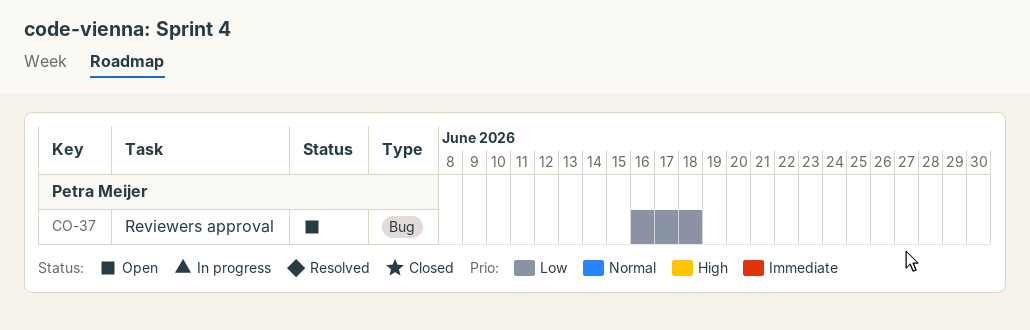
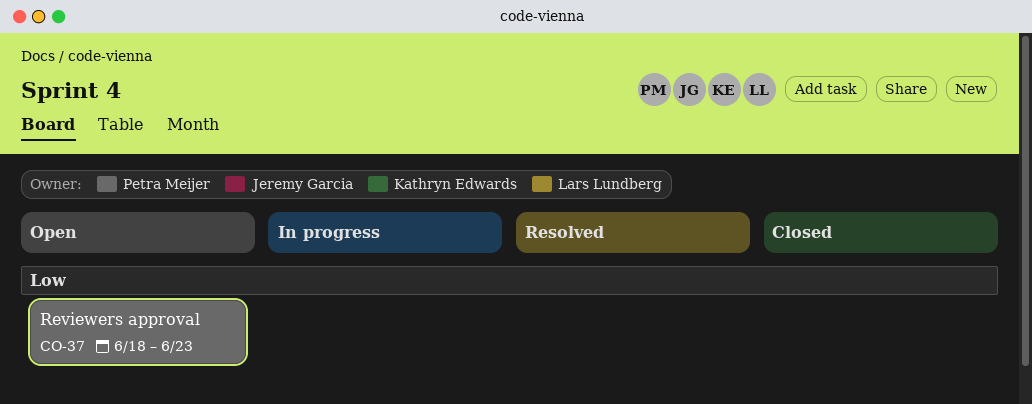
CO-37, start: Jun 16 -> Jun 18
CO-37, due: Jun 18 -> Jun 23

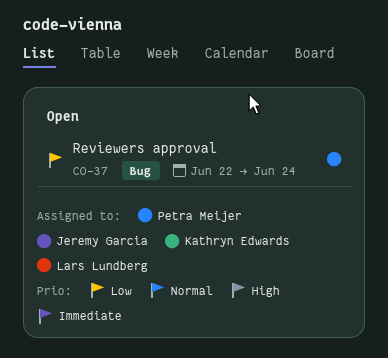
CO-37, start: Jun 18 -> Jun 22
CO-37, due: Jun 23 -> Jun 24

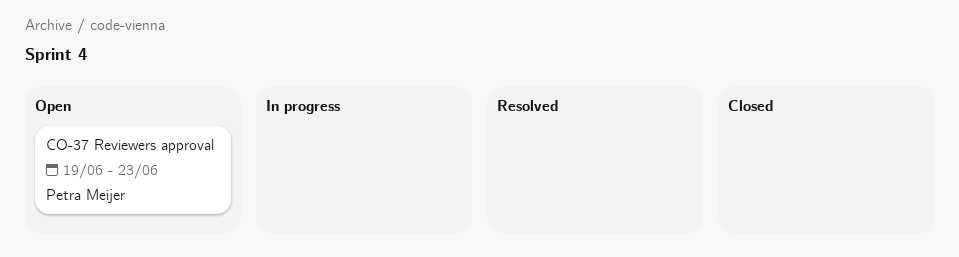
CO-37, start: Jun 22 -> Jun 19
CO-37, due: Jun 24 -> Jun 23

